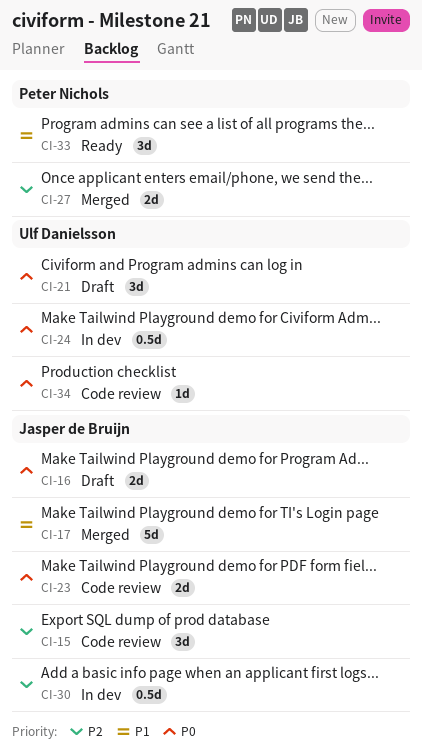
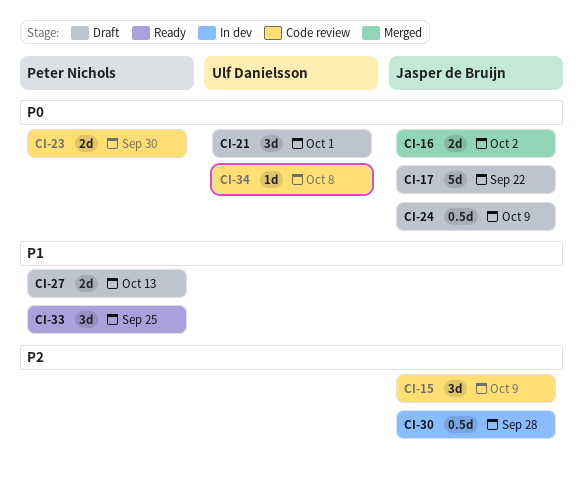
CI-16, status: Draft -> Merged
CI-17, status: Merged -> Draft
CI-17, priority: P1 -> P0
CI-23, owner: Jasper de Bruijn -> Peter Nichols
CI-24, status: In dev -> Draft
CI-24, owner: Ulf Danielsson -> Jasper de Bruijn
CI-27, status: Merged -> Draft
CI-27, priority: P2 -> P1

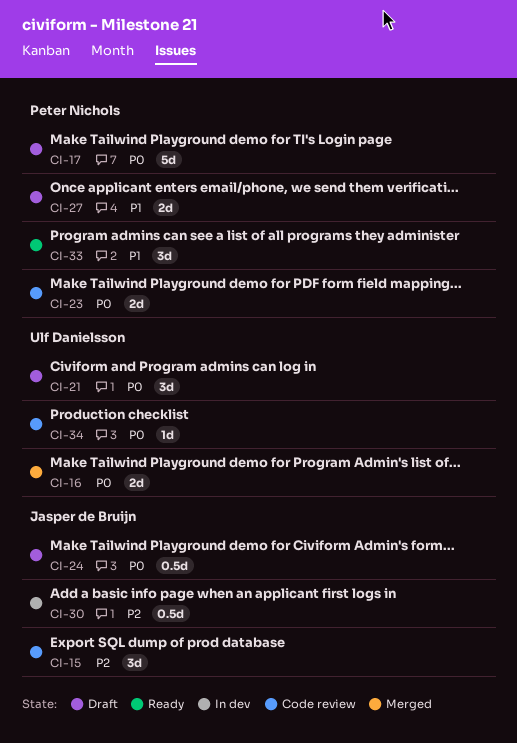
CI-16, owner: Jasper de Bruijn -> Ulf Danielsson
CI-17, owner: Jasper de Bruijn -> Peter Nichols

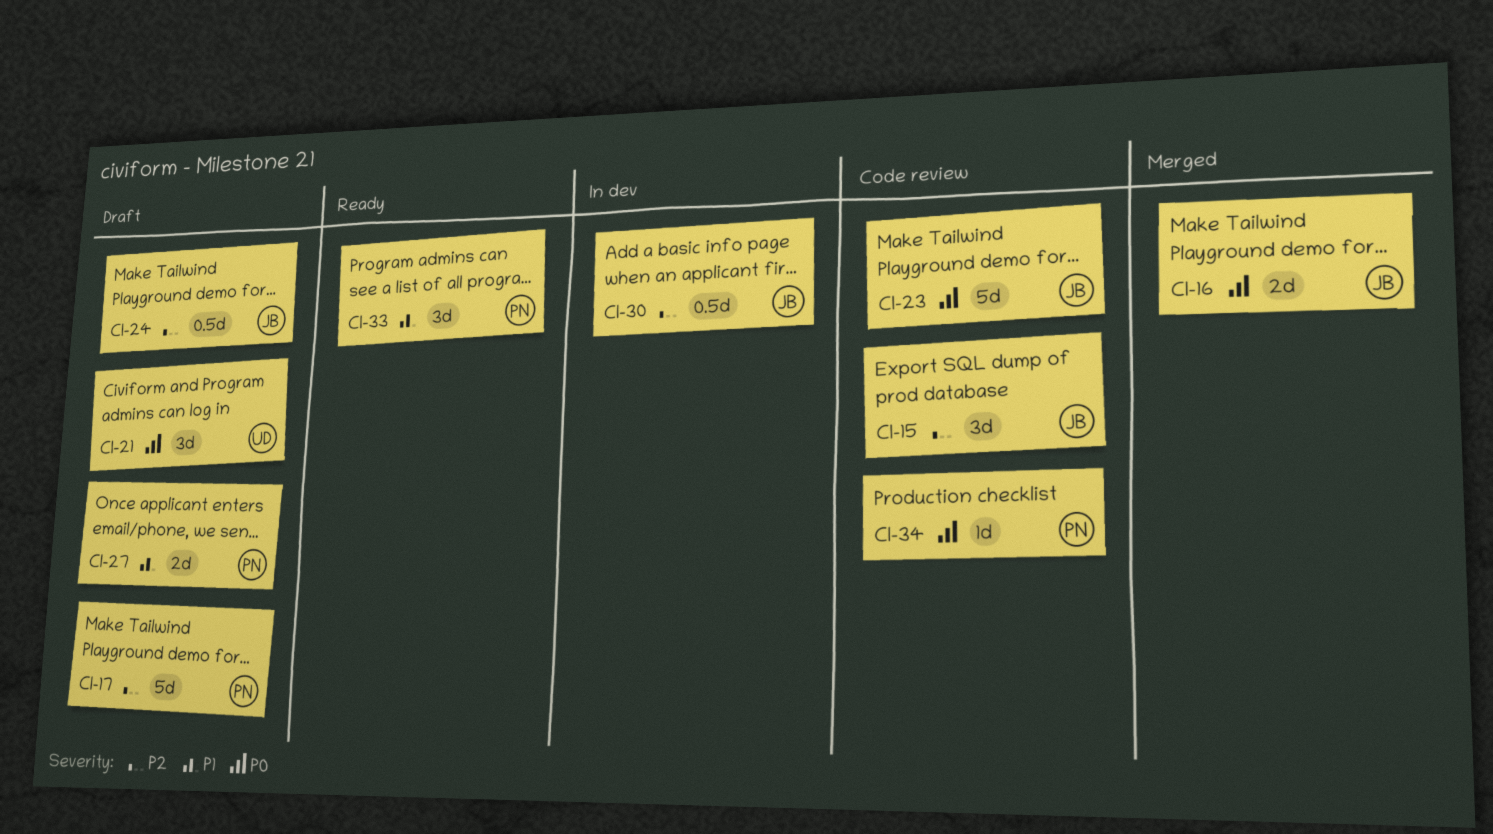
CI-16, owner: Ulf Danielsson -> Jasper de Bruijn
CI-17, priority: P0 -> P2
CI-23, owner: Peter Nichols -> Jasper de Bruijn
CI-23, estimate: 2d -> 5d
CI-24, priority: P0 -> P2
CI-34, owner: Ulf Danielsson -> Peter Nichols

